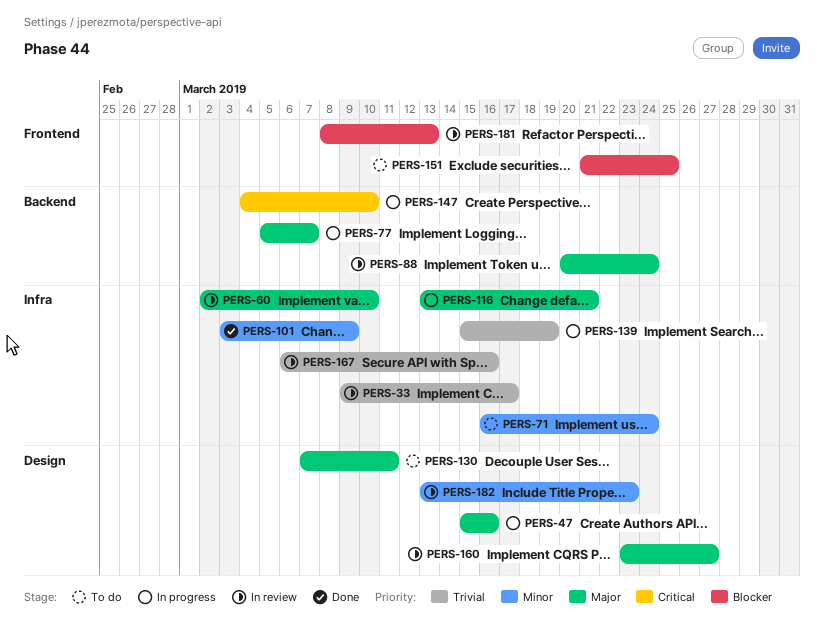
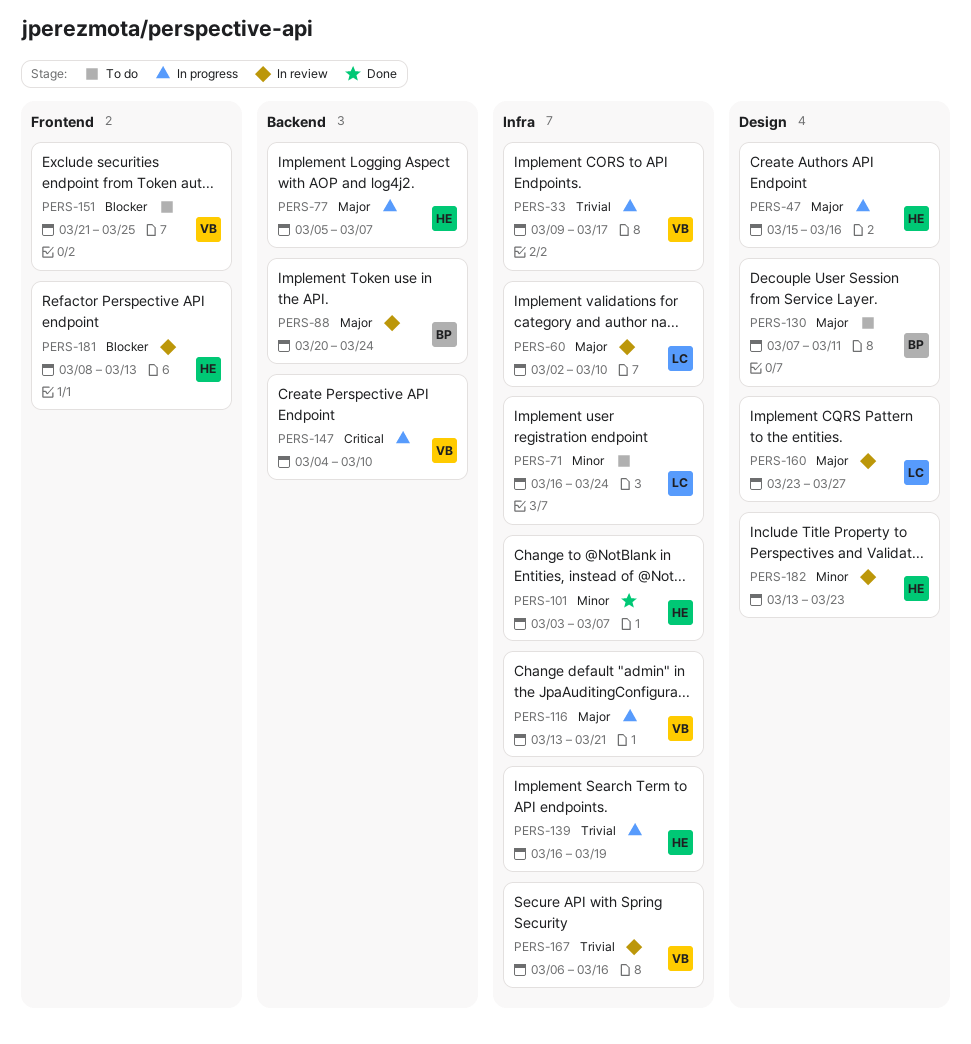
PERS-33, status: In review -> In progress
PERS-101, due: Mar 9 -> Mar 7
PERS-139, start: Mar 15 -> Mar 16

